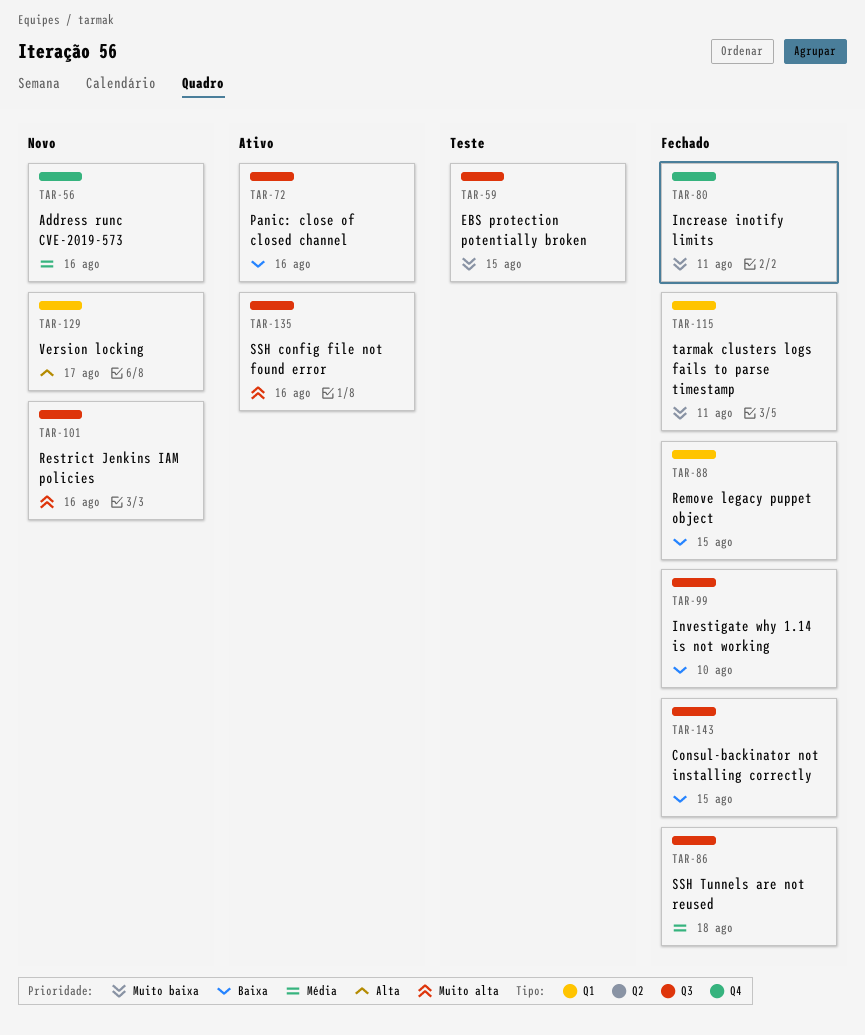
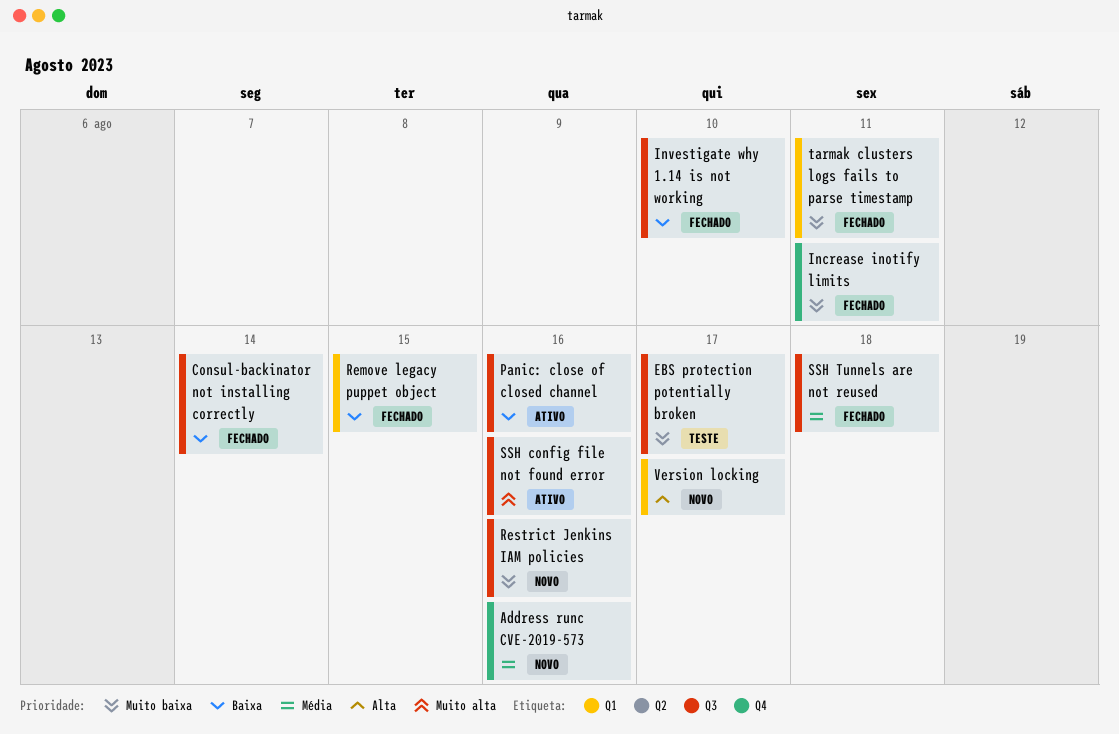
Consul-backinator not installing correctly, due: Aug 15 -> Aug 14
EBS protection potentially broken, due: Aug 15 -> Aug 17
Restrict Jenkins IAM policies, priority: Muito alta -> Muito baixa

